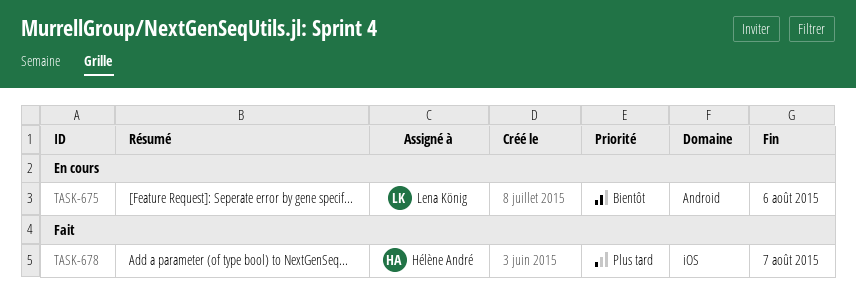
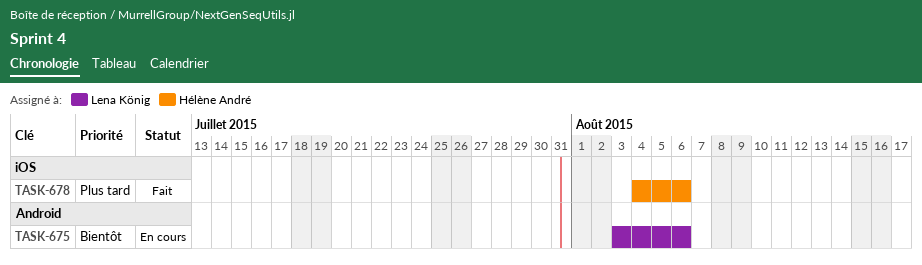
TASK-678, due: Aug 7 -> Aug 6

